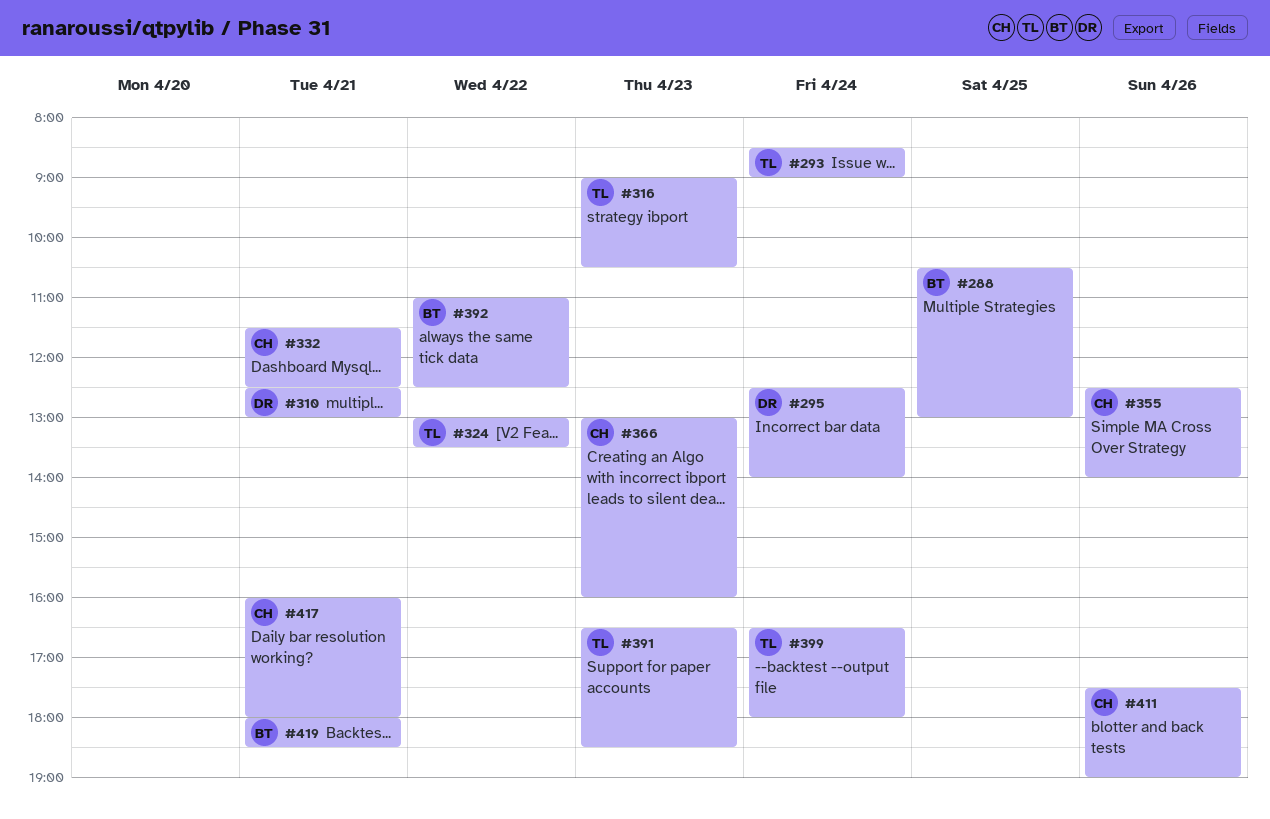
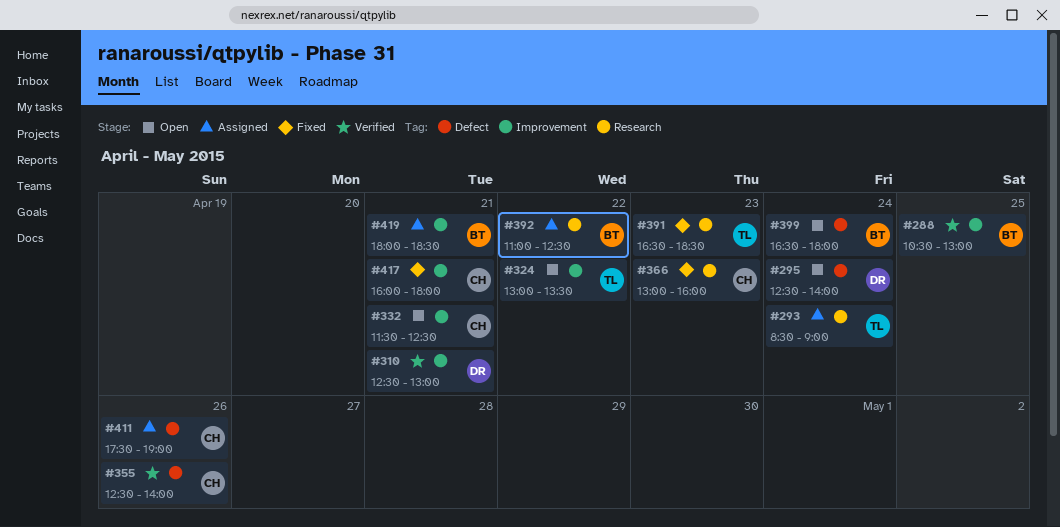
#316: present -> none
#399, owner: TL -> BT

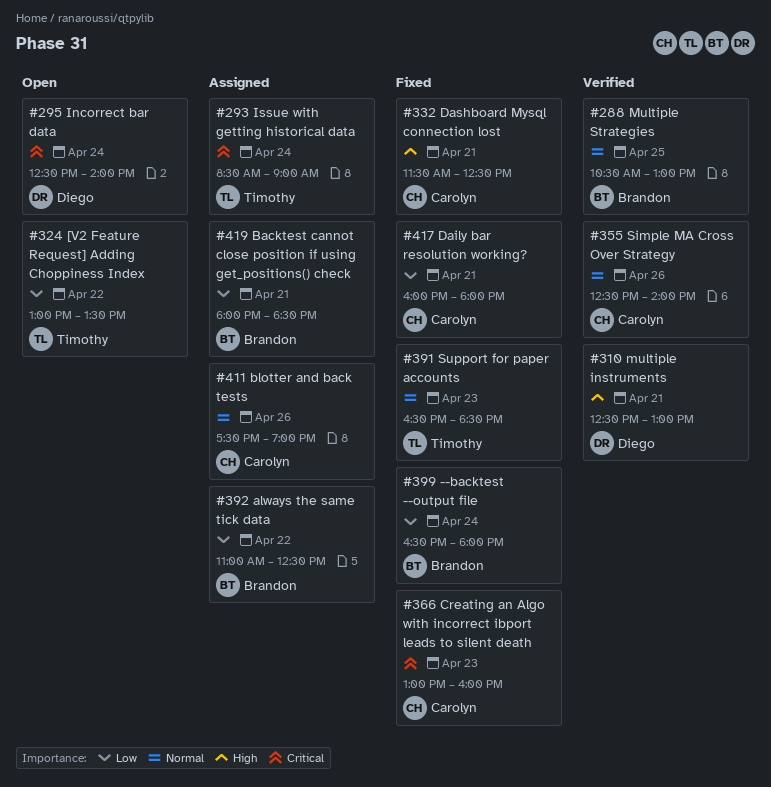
#332, status: Open -> Fixed
#399, status: Open -> Fixed

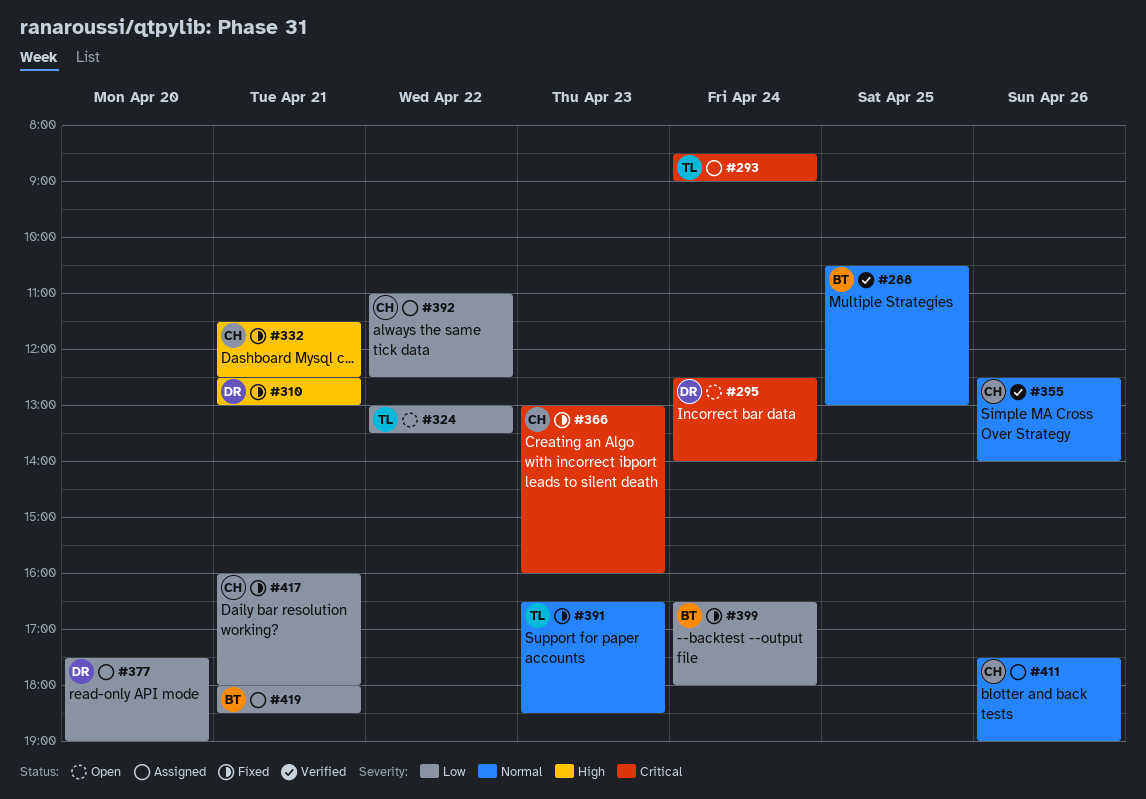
#310, status: Verified -> Fixed
#377: none -> present
#392, owner: Brandon -> Carolyn

